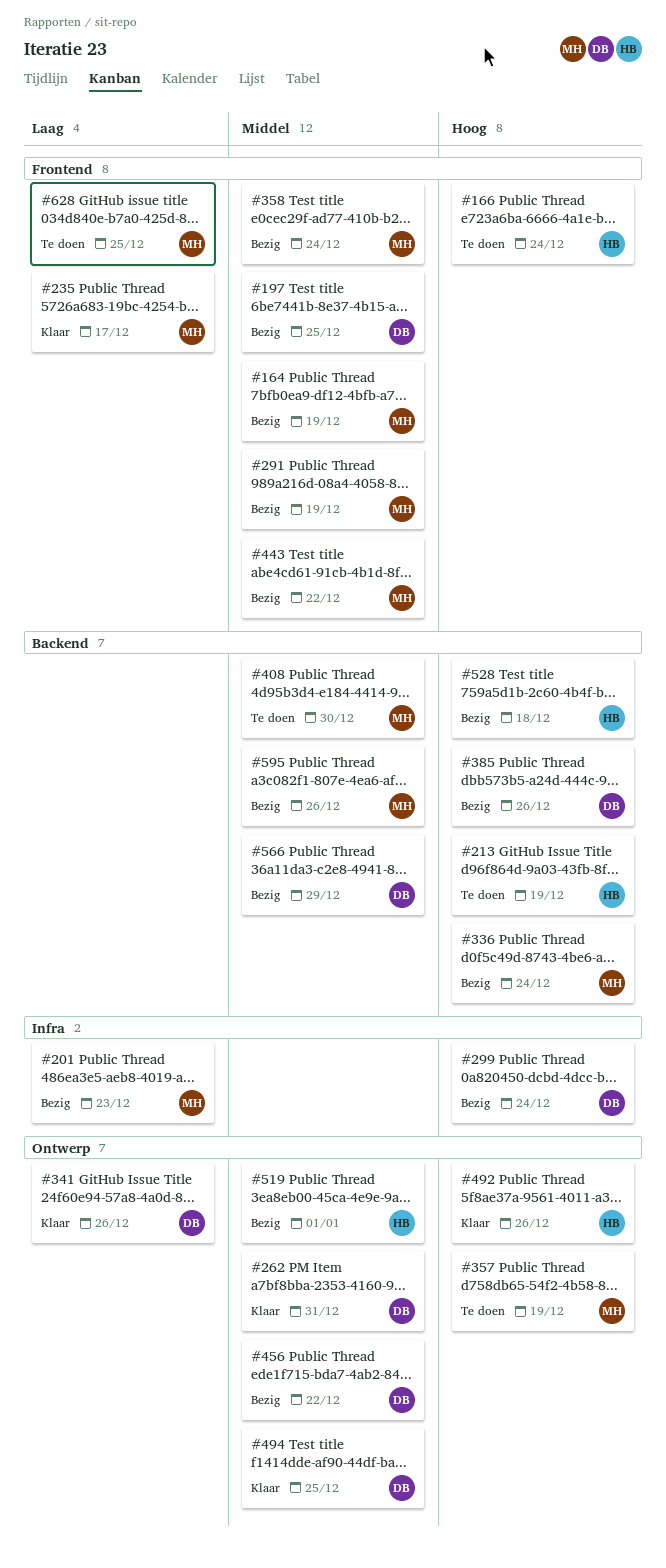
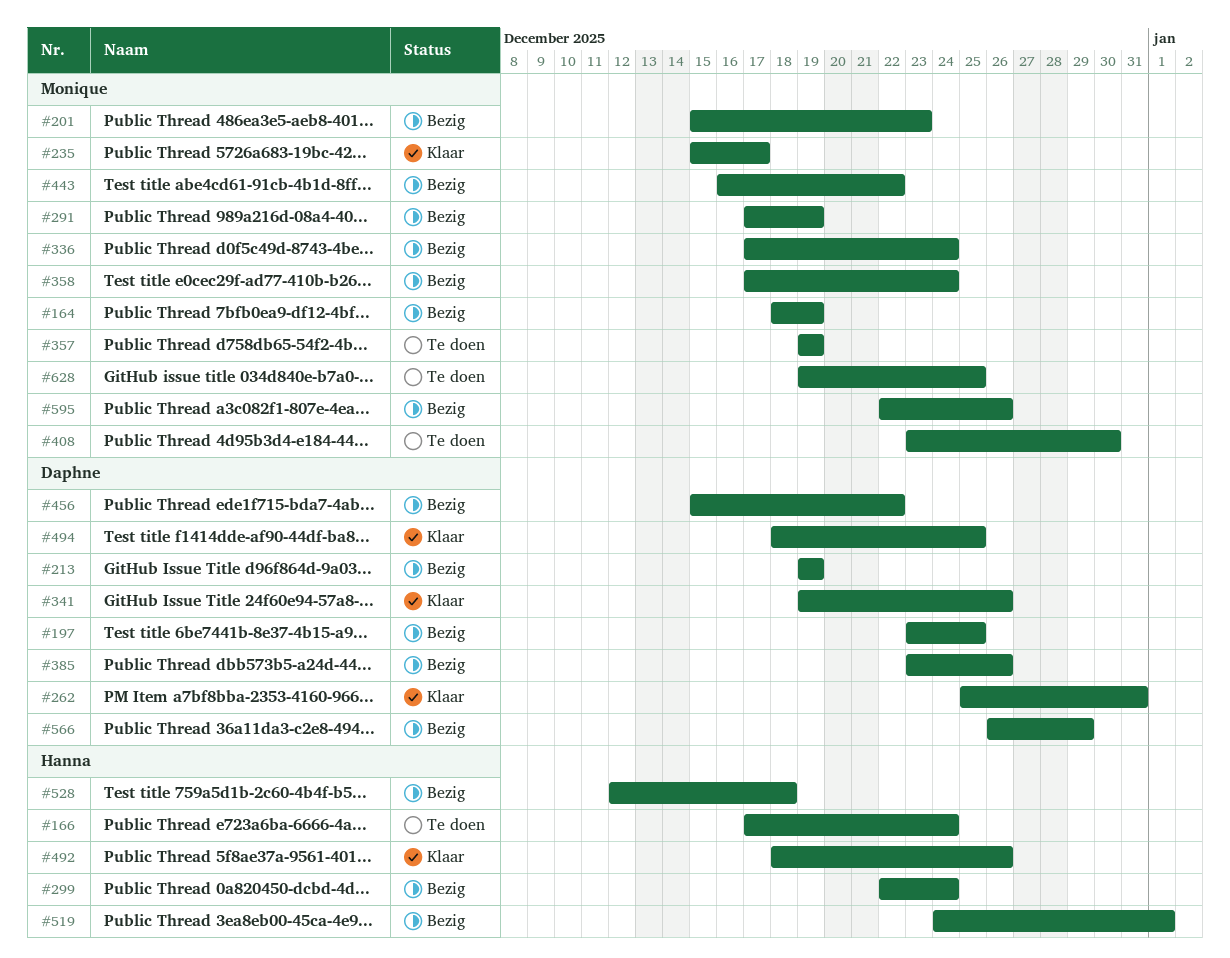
#213, status: Te doen -> Bezig
#213, owner: Hanna -> Daphne
#299, owner: Daphne -> Hanna

